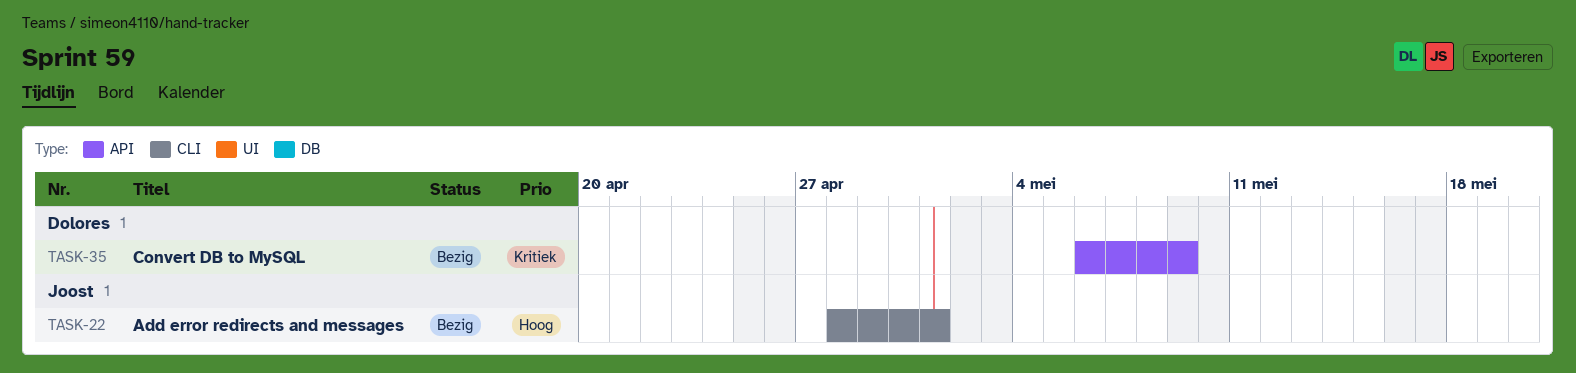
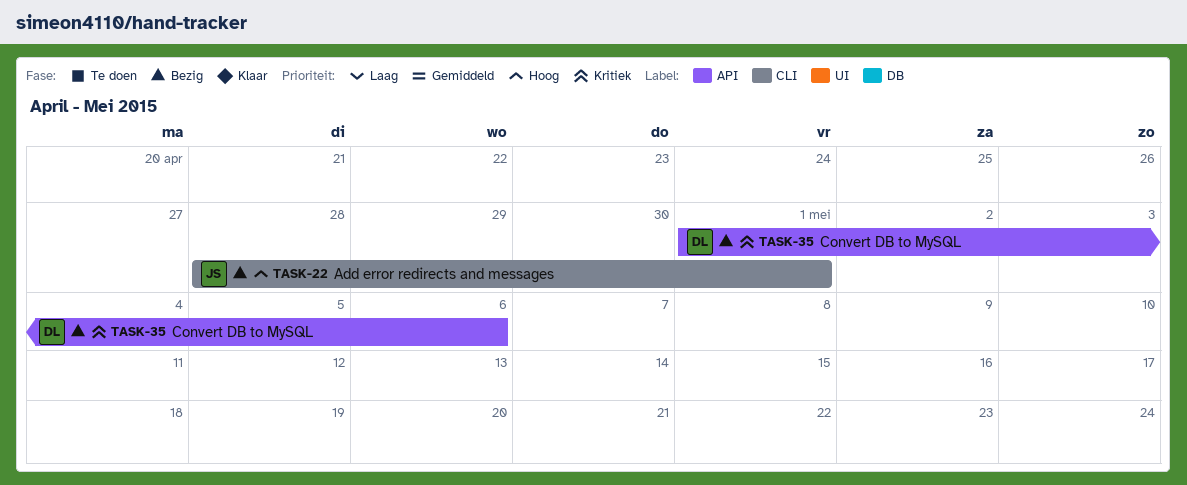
TASK-35, start: May 6 -> May 1
TASK-35, due: May 9 -> May 6

